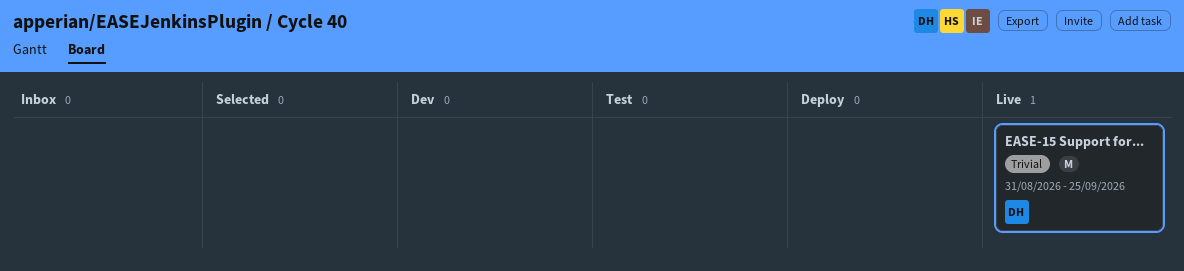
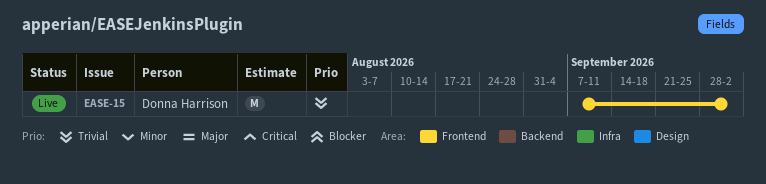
EASE-15, start: Aug 31 -> Sep 7
EASE-15, due: Sep 25 -> Oct 2

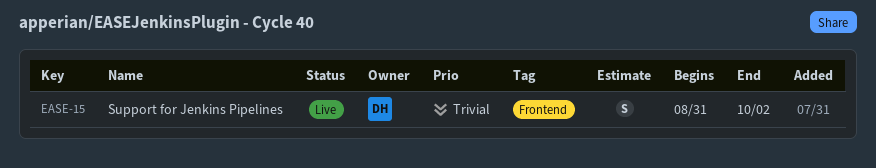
EASE-15, estimate: M -> S
EASE-15, start: Sep 7 -> Aug 31

